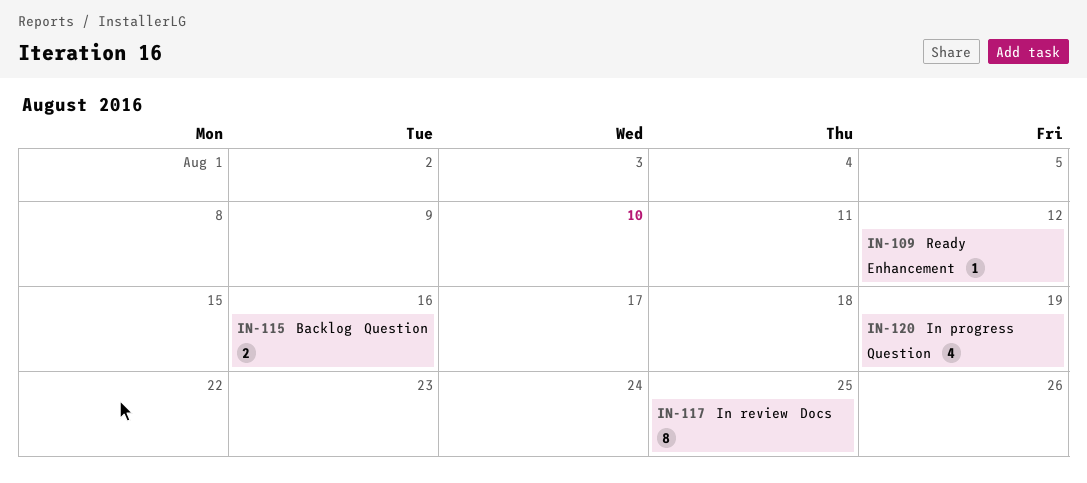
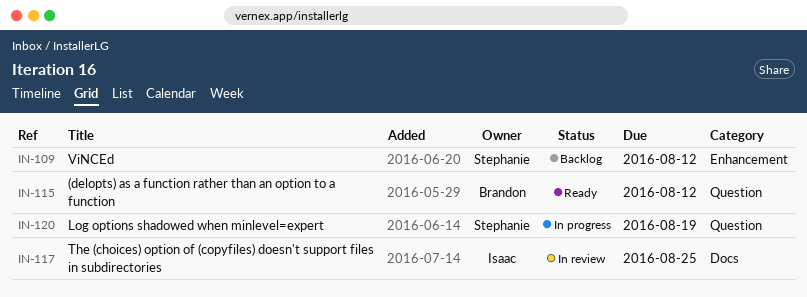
IN-109, status: Ready -> Backlog
IN-115, status: Backlog -> Ready
IN-115, due: Aug 16 -> Aug 12

